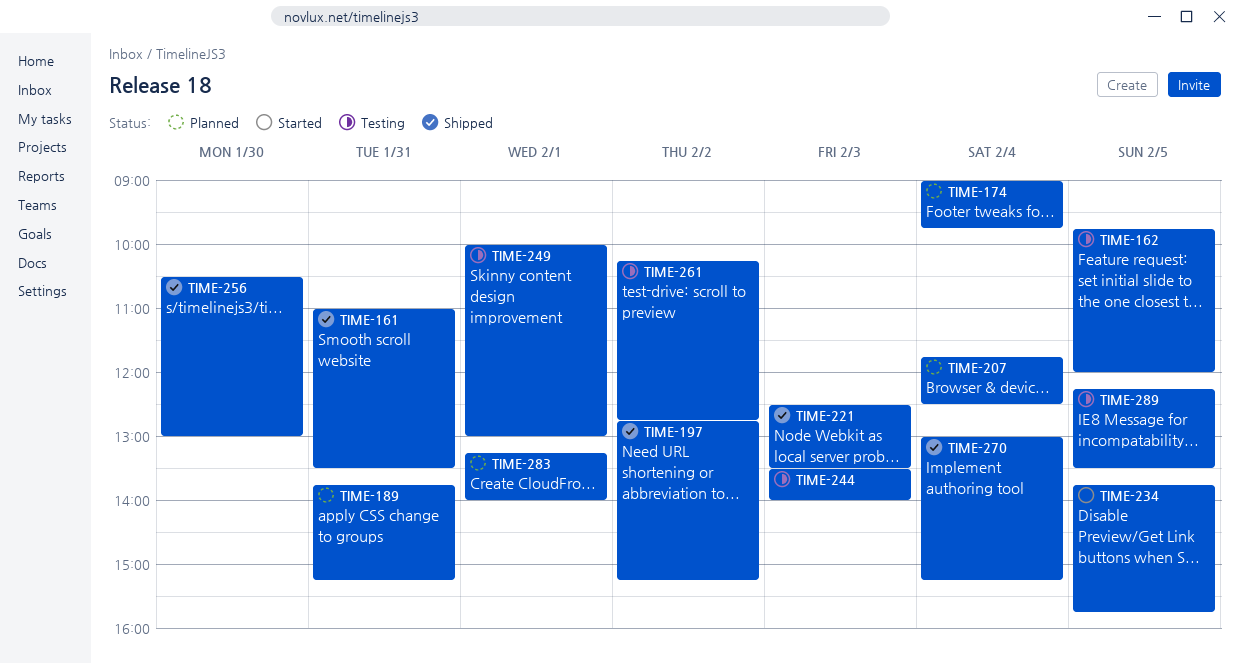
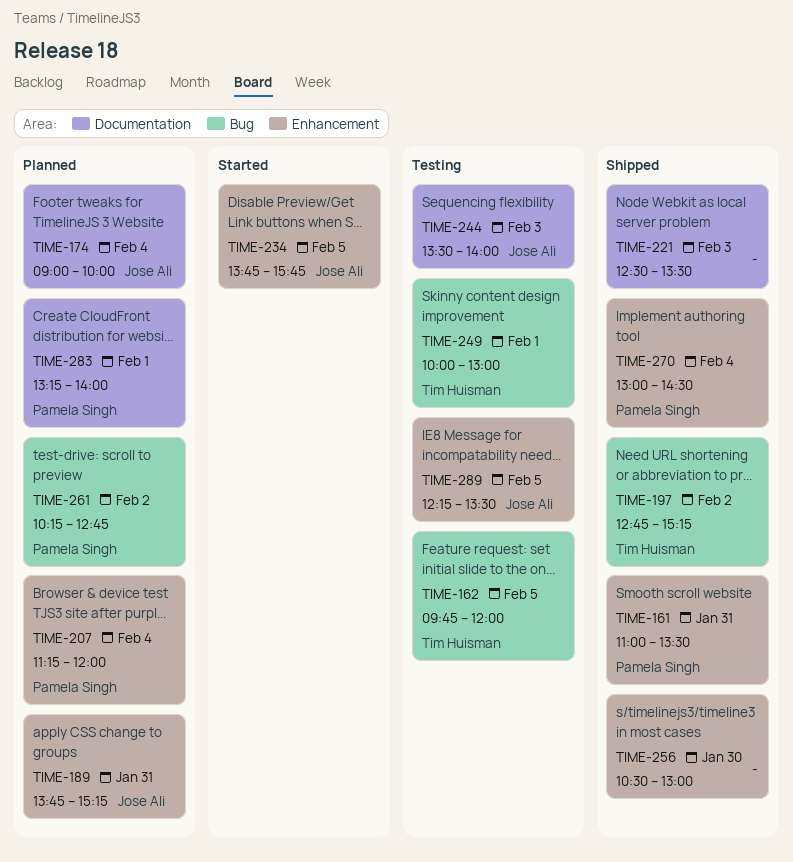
TIME-174, ends: 09:45 -> 10:00
TIME-207, begins: 11:45 -> 11:15
TIME-207, ends: 12:30 -> 12:00
TIME-261, status: Testing -> Planned
TIME-270, ends: 15:15 -> 14:30

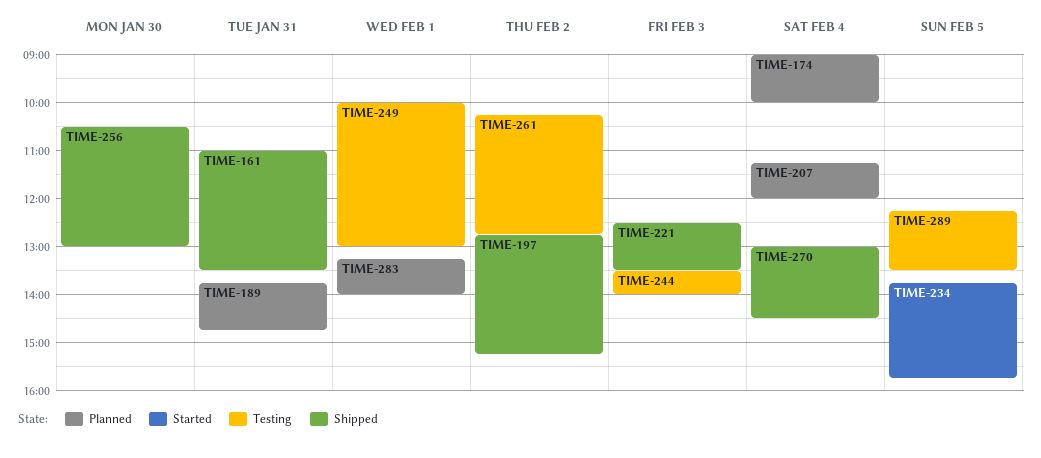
TIME-162: present -> none
TIME-189, ends: 15:15 -> 14:45
TIME-261, status: Planned -> Testing

